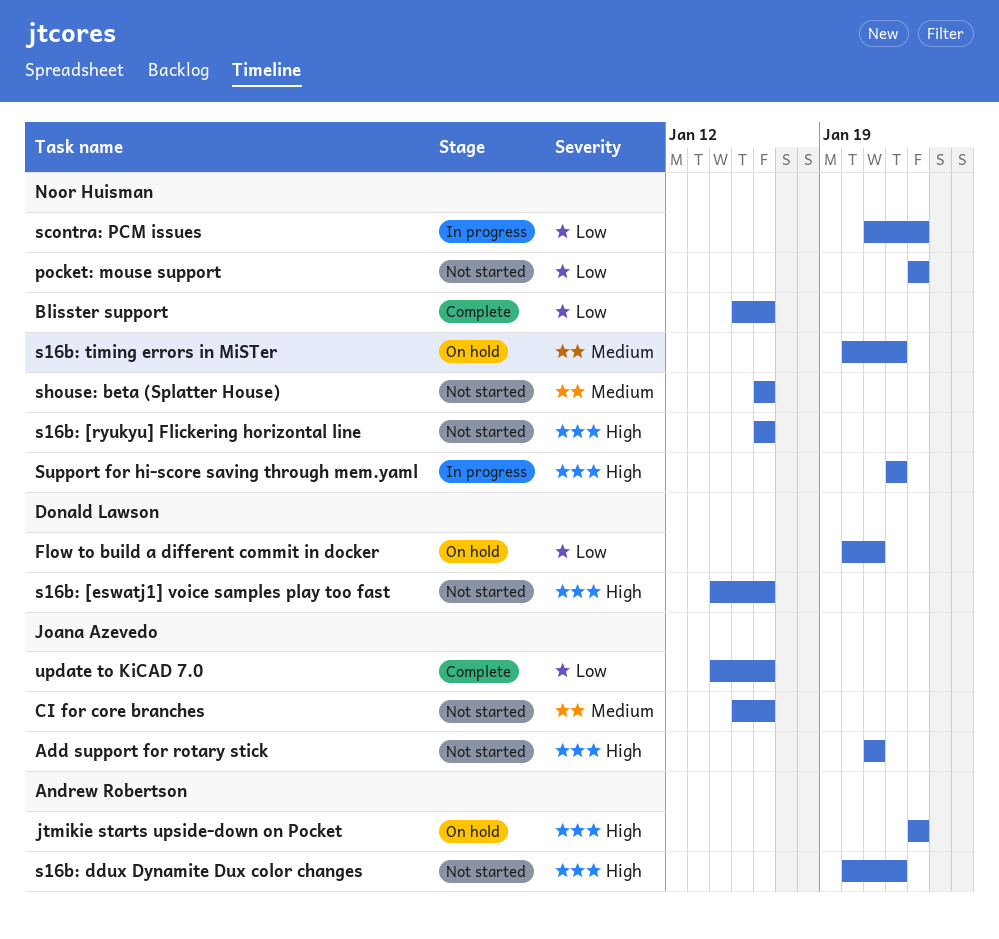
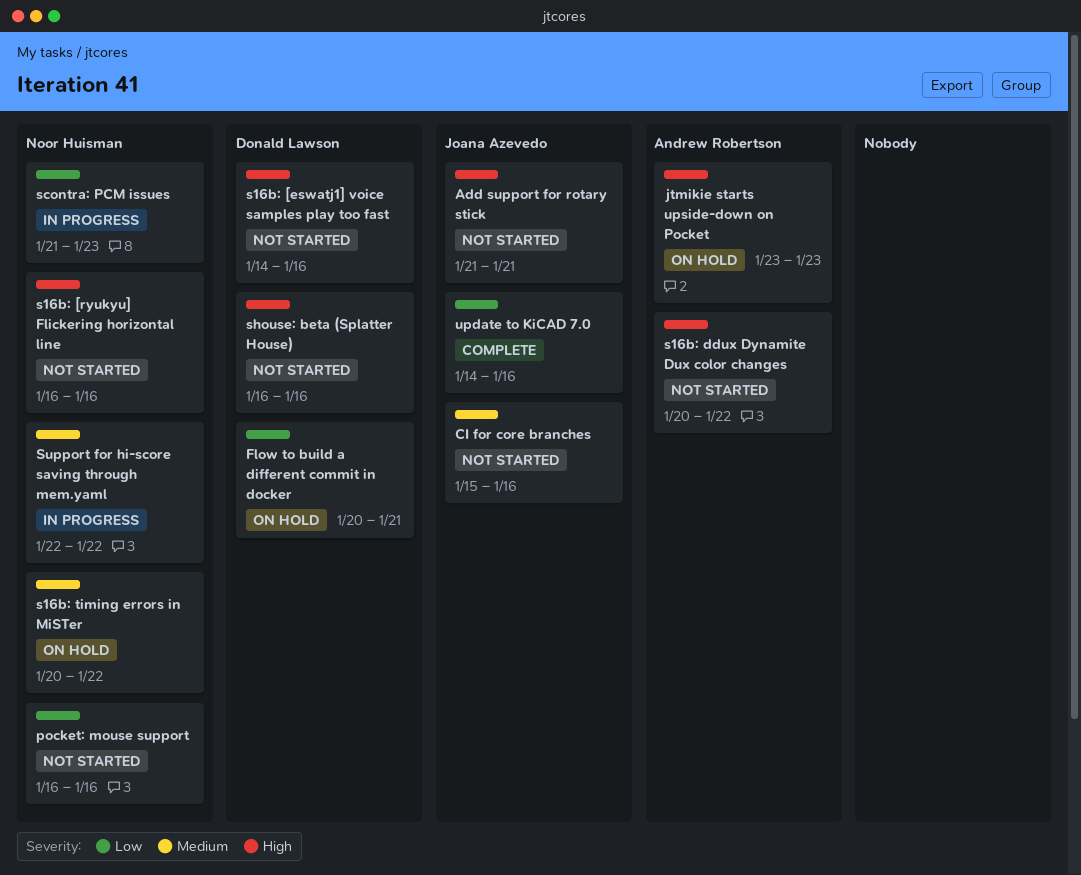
Blisster support: present -> none
pocket: mouse support, start: Jan 23 -> Jan 16
pocket: mouse support, due: Jan 23 -> Jan 16
shouse: beta (Splatter House), owner: Noor Huisman -> Donald Lawson
shouse: beta (Splatter House), priority: Medium -> High
Support for hi-score saving through mem.yaml, priority: High -> Medium

